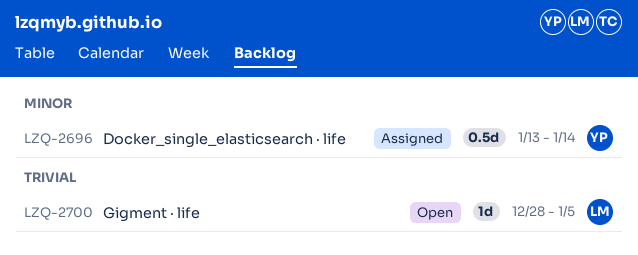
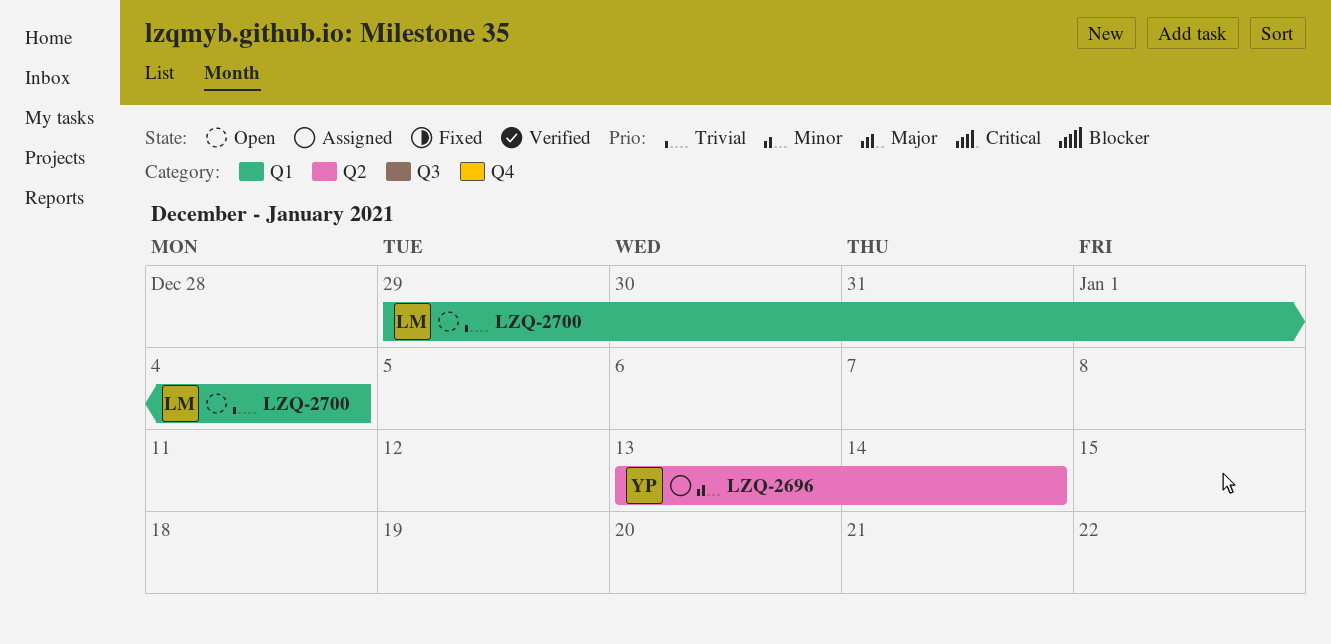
LZQ-2700, start: Dec 28 -> Dec 29
LZQ-2700, due: Jan 5 -> Jan 4

